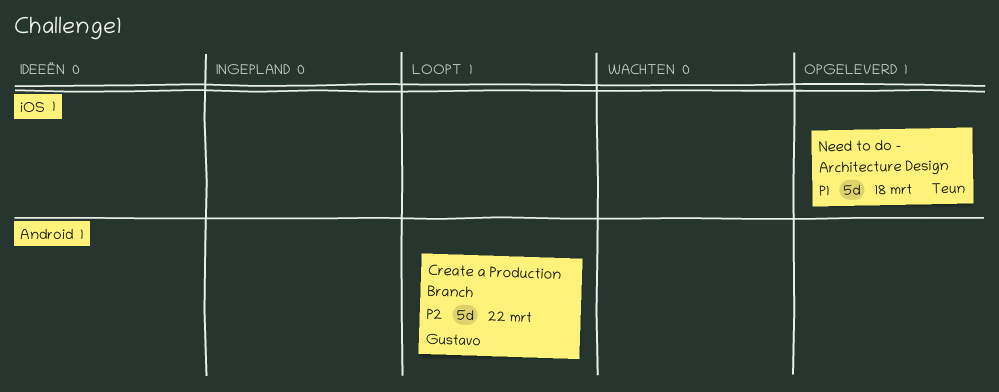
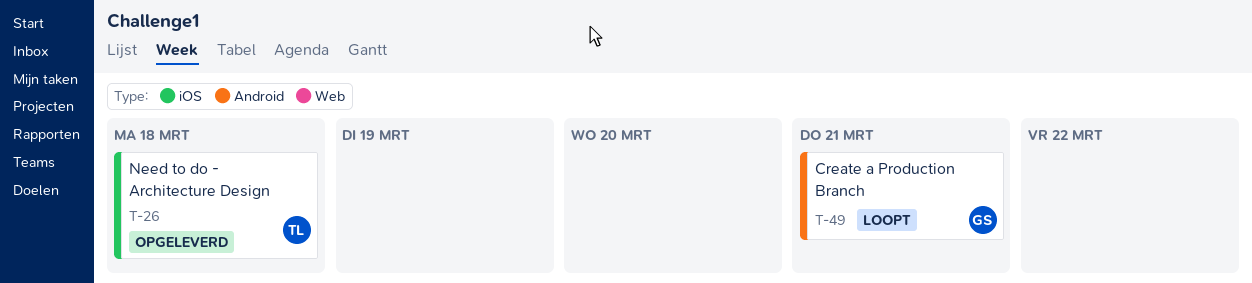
Create a Production Branch, due: Mar 22 -> Mar 21

